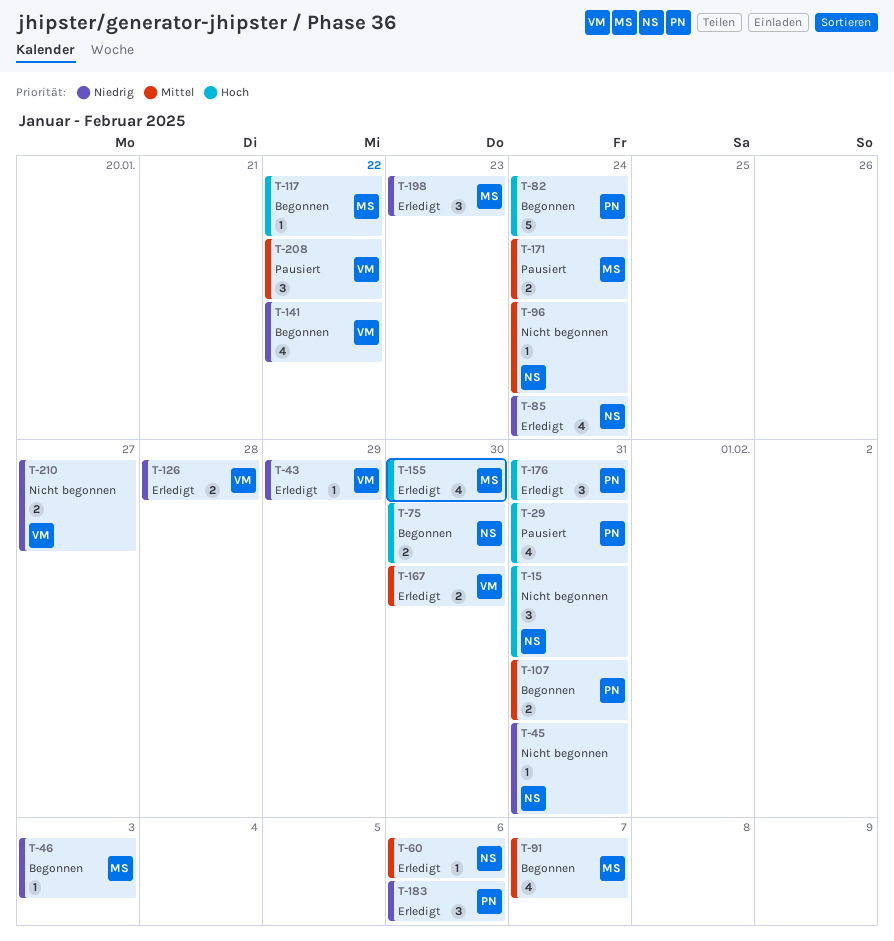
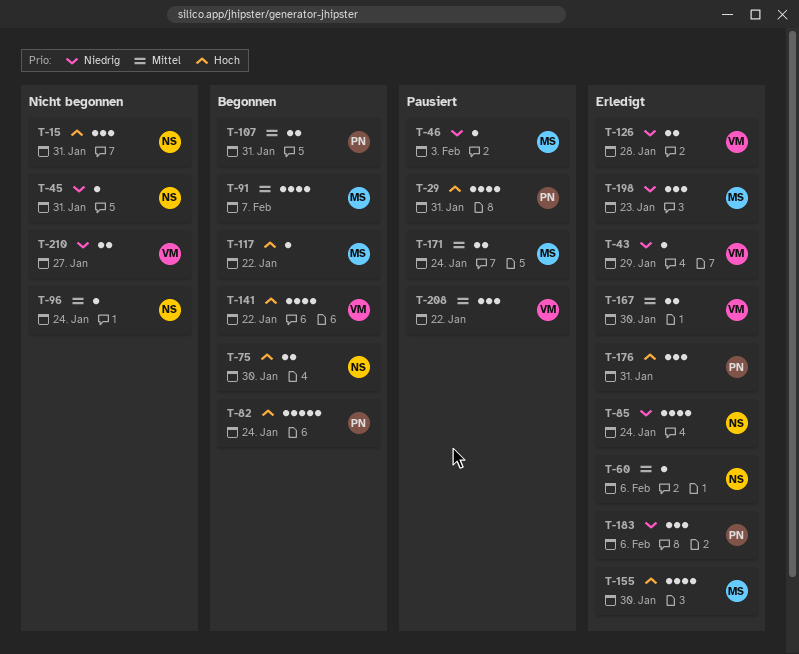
T-46, status: Begonnen -> Pausiert
T-141, priority: Niedrig -> Hoch

